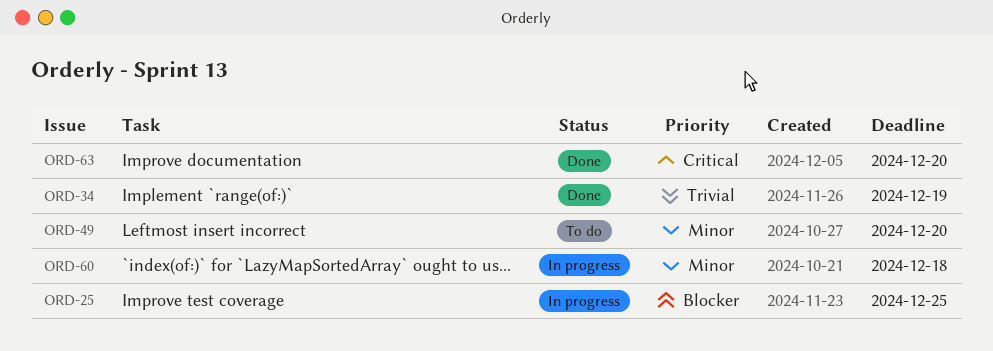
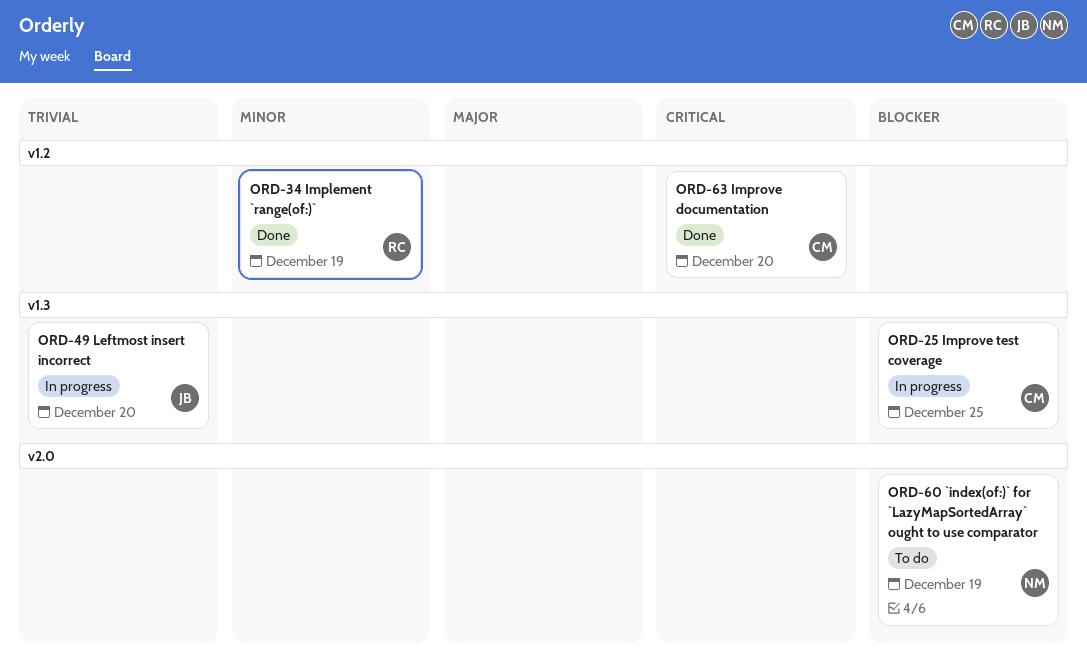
ORD-34, priority: Trivial -> Minor
ORD-49, status: To do -> In progress
ORD-49, priority: Minor -> Trivial
ORD-60, status: In progress -> To do
ORD-60, priority: Minor -> Blocker
ORD-60, due: Dec 18 -> Dec 19

